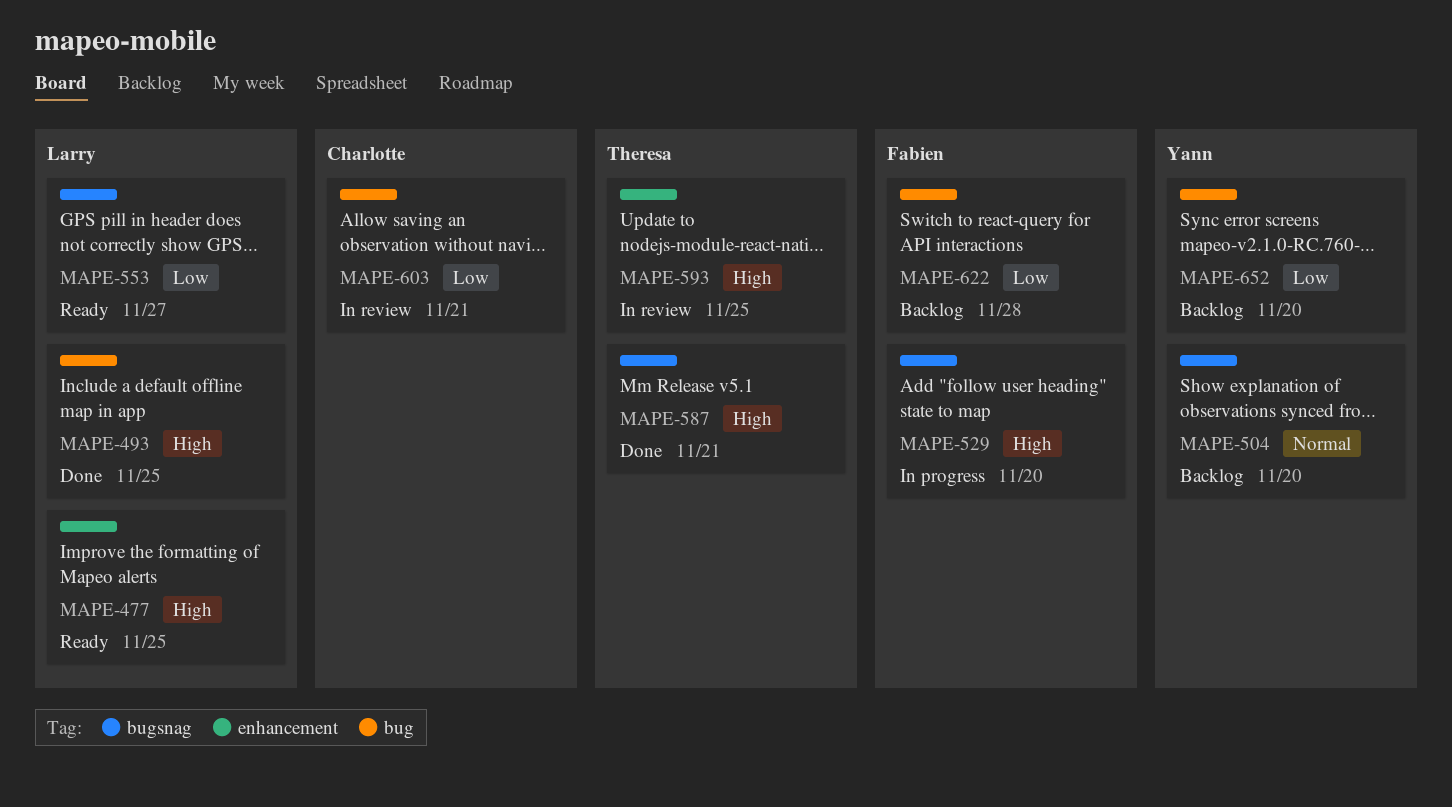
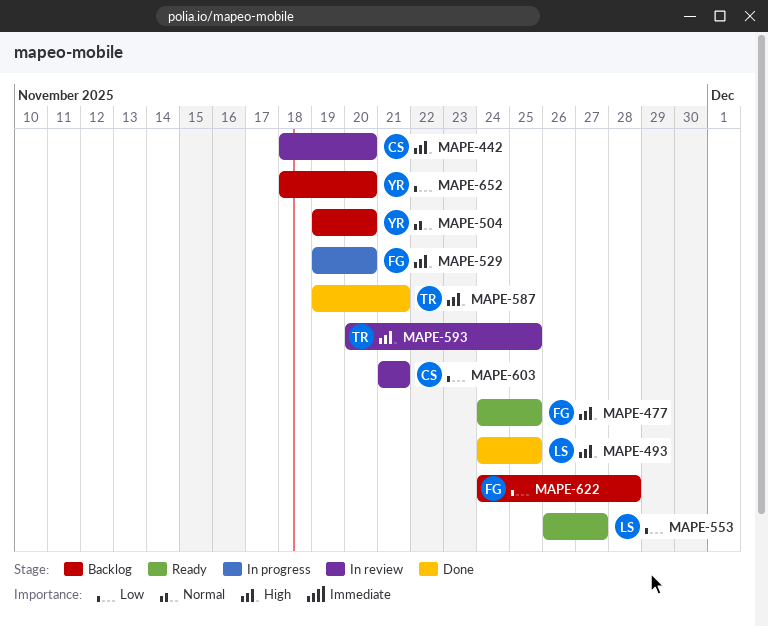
MAPE-442: none -> present
MAPE-477, owner: Larry -> Fabien

